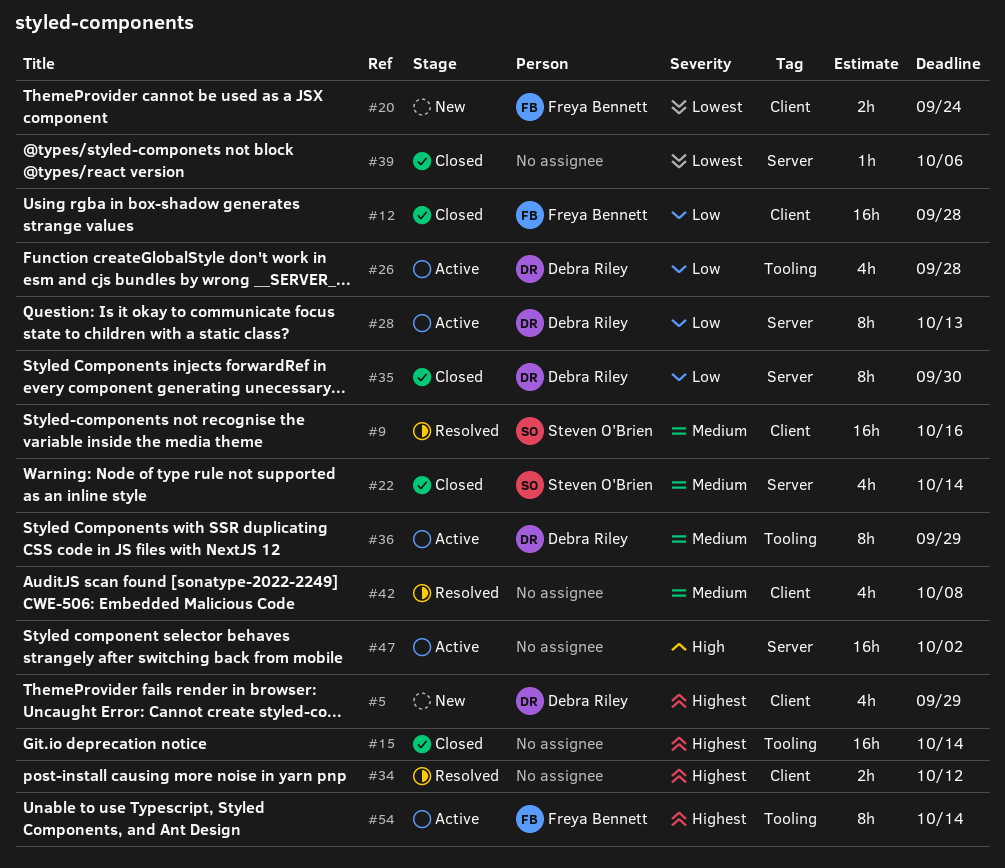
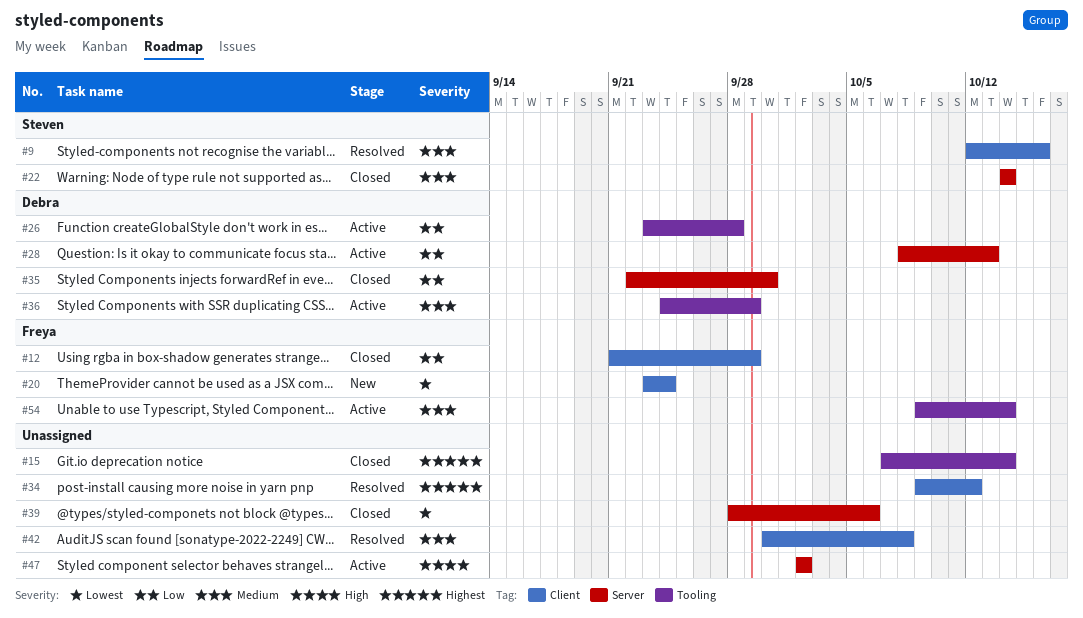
#5: present -> none
#12, due: Sep 28 -> Sep 29
#54, priority: Highest -> Medium

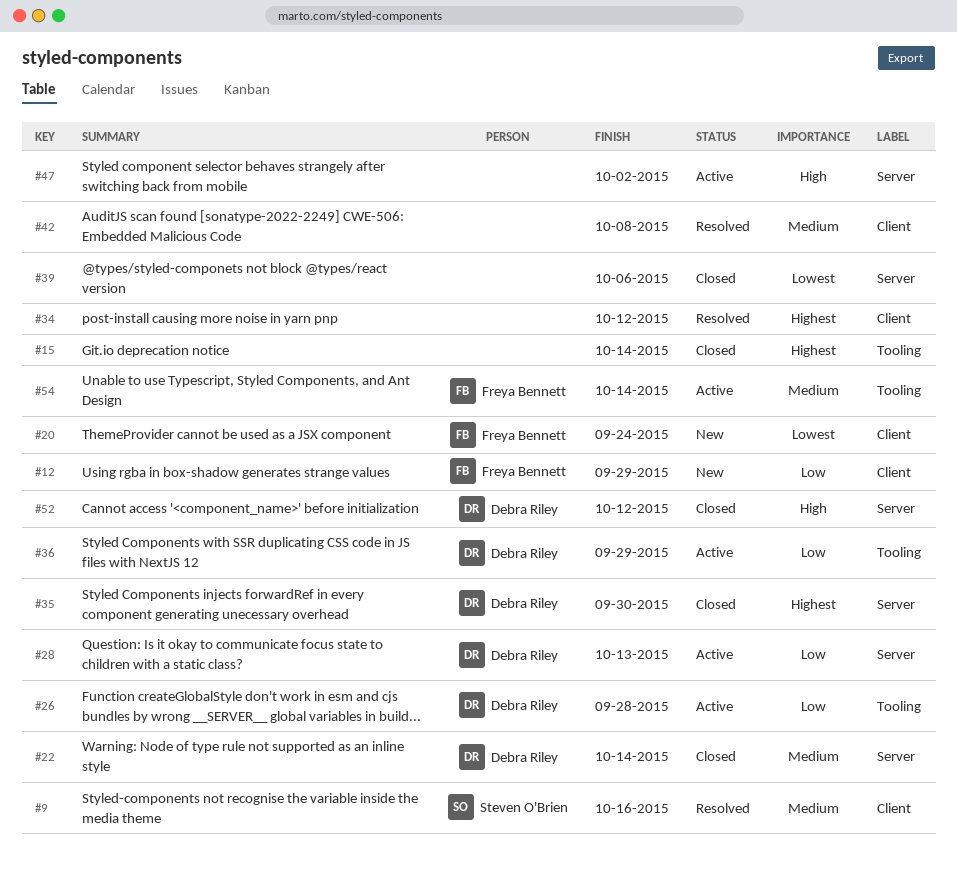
#12, status: Closed -> New
#22, owner: Steven O'Brien -> Debra Riley
#35, priority: Low -> Highest
#36, priority: Medium -> Low
#52: none -> present

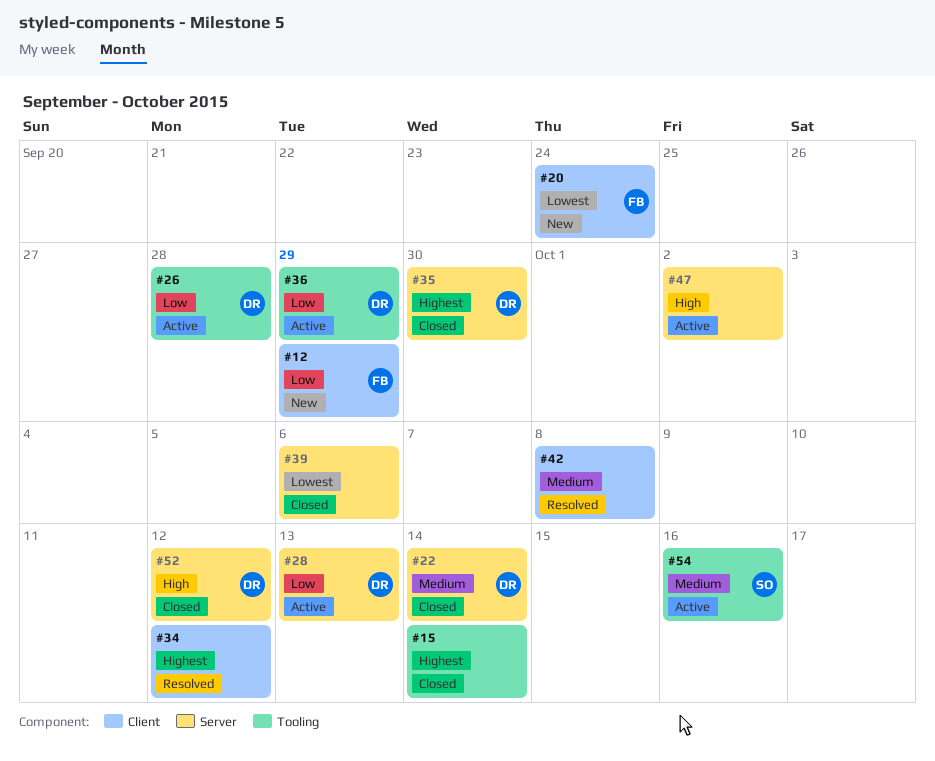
#9: present -> none
#54, owner: Freya Bennett -> Steven O'Brien
#54, due: Oct 14 -> Oct 16

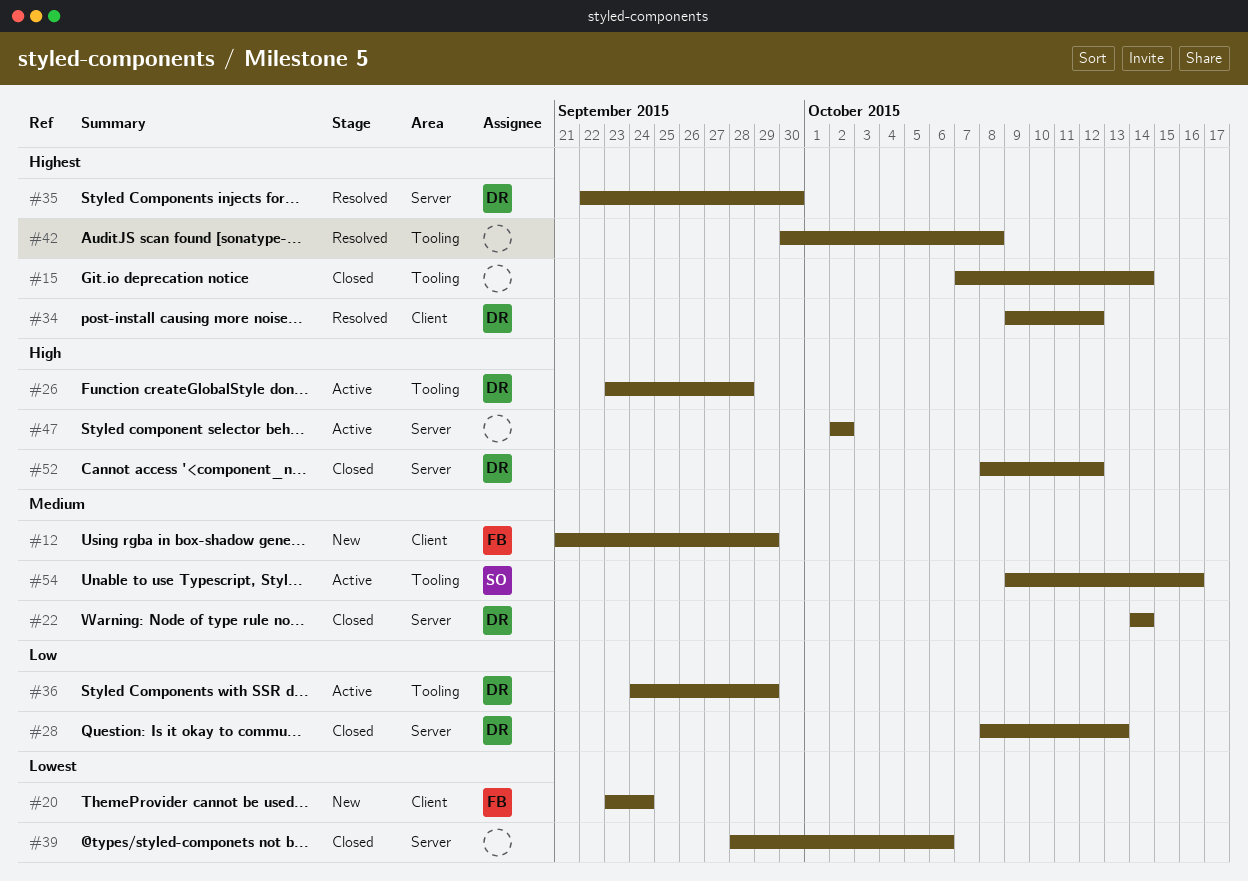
#12, priority: Low -> Medium
#26, priority: Low -> High
#28, status: Active -> Closed
#34, owner: none -> DR
#35, status: Closed -> Resolved
#42, priority: Medium -> Highest
#42, label: Client -> Tooling

